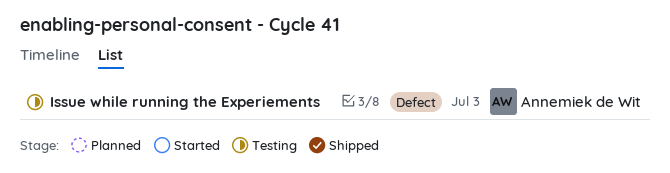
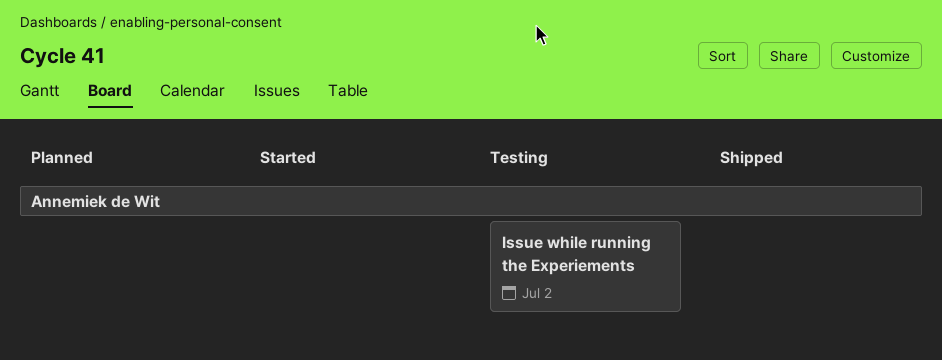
Issue while running the Experiements, due: Jul 3 -> Jul 2

